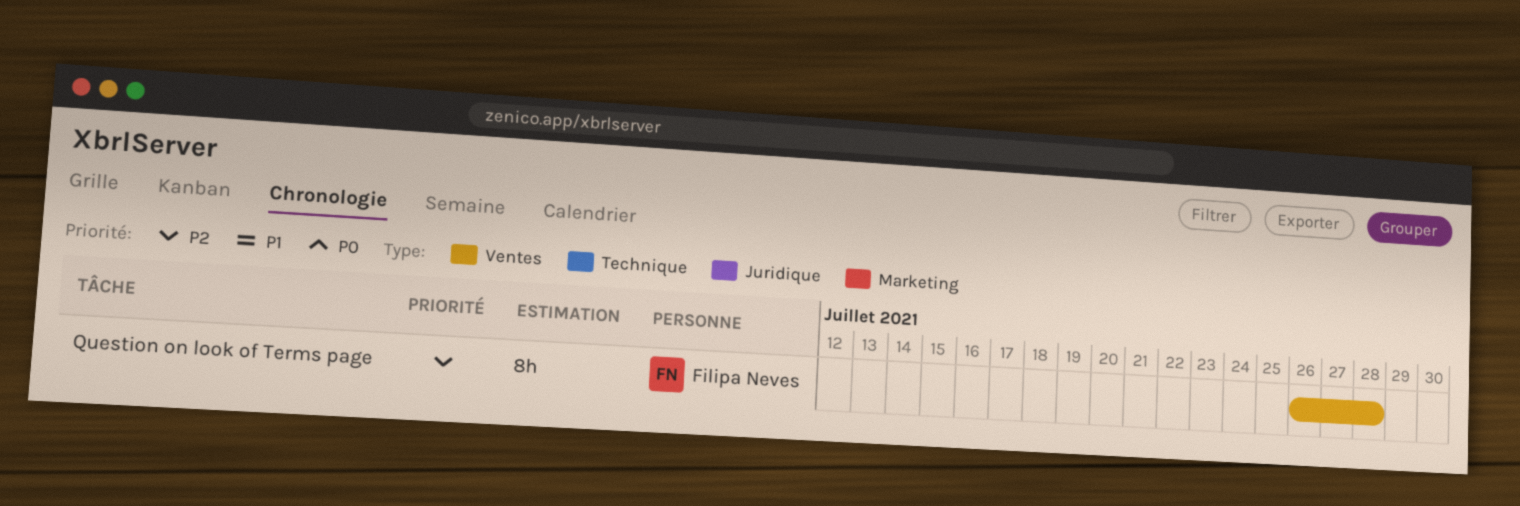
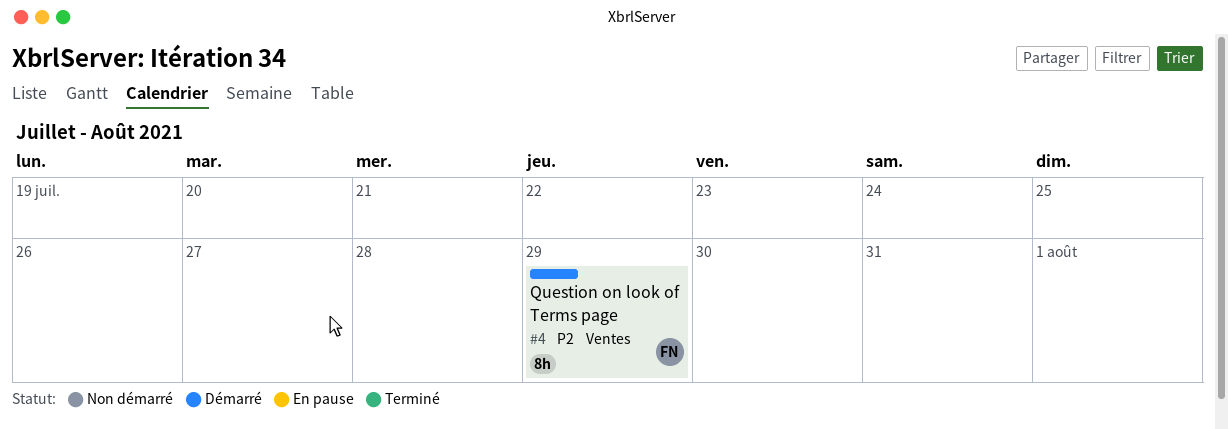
Question on look of Terms page, due: Jul 28 -> Jul 29

